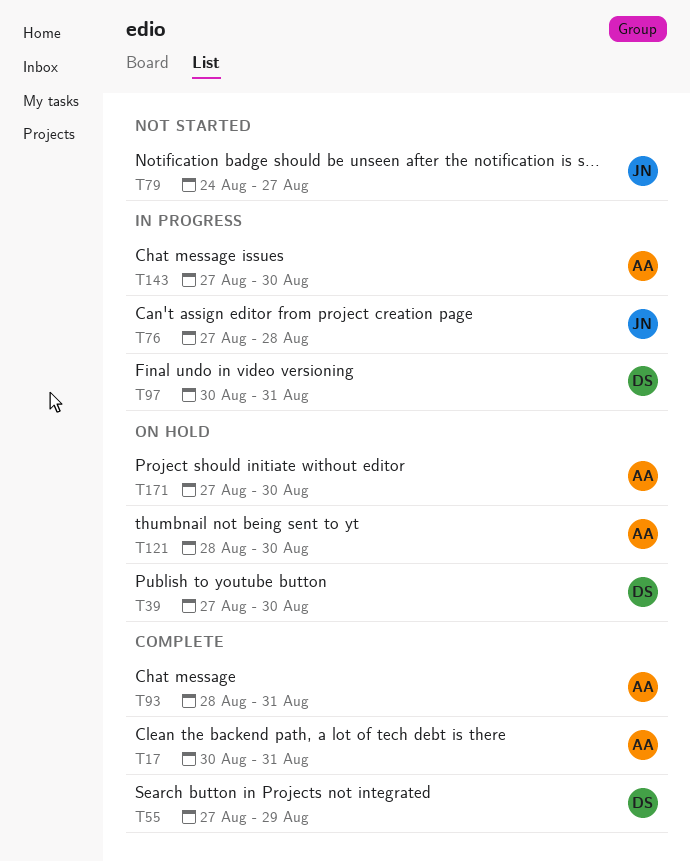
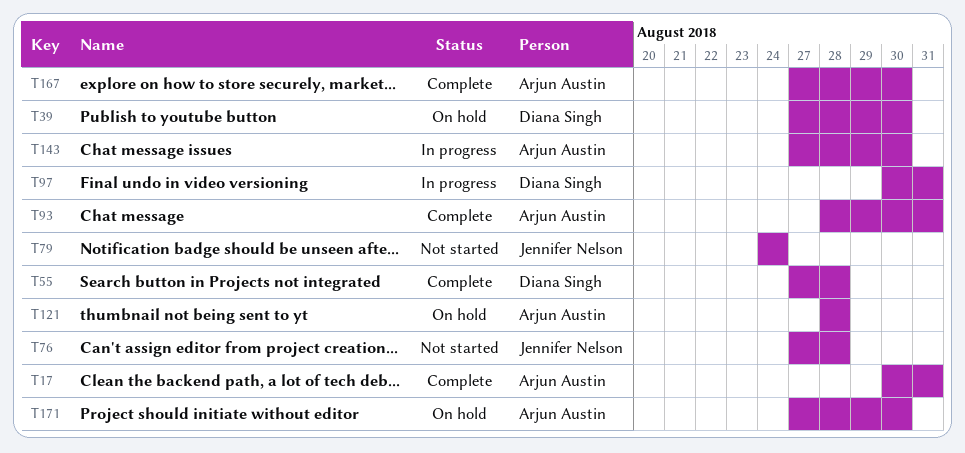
T55, due: Aug 29 -> Aug 28
T76, status: In progress -> Not started
T79, due: Aug 27 -> Aug 24
T121, due: Aug 30 -> Aug 28
T167: none -> present

